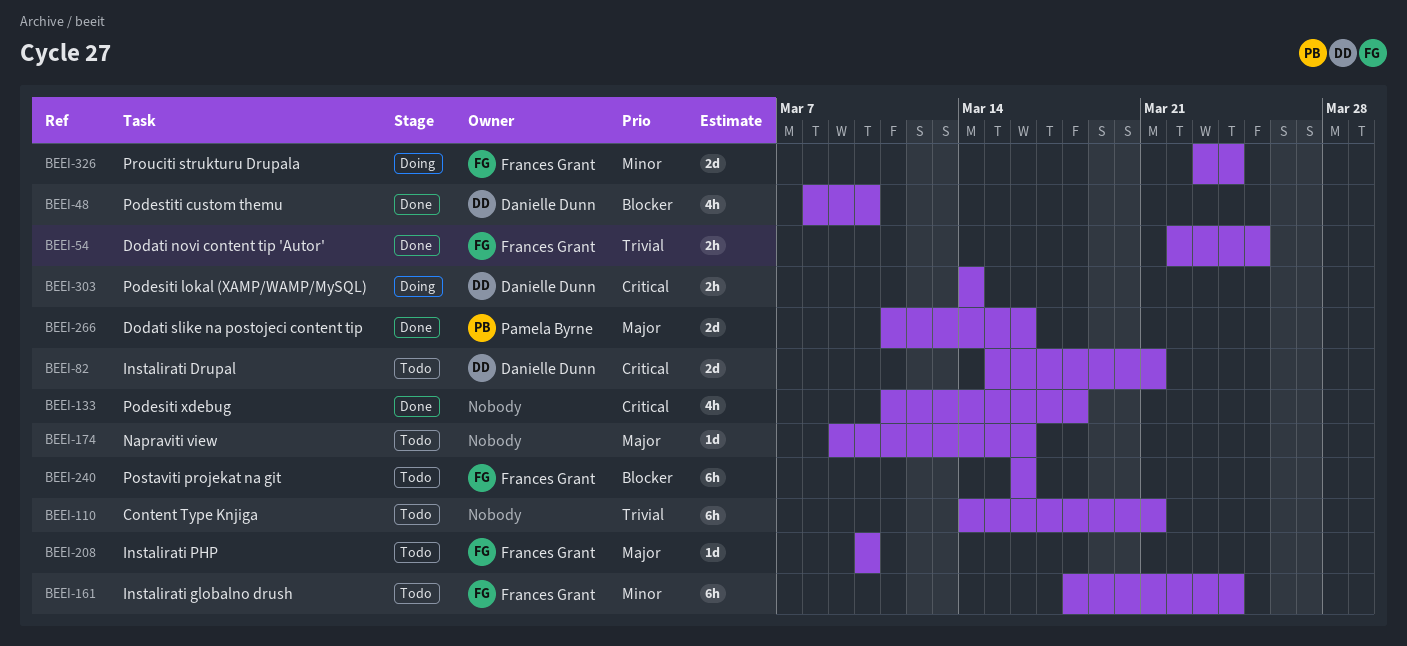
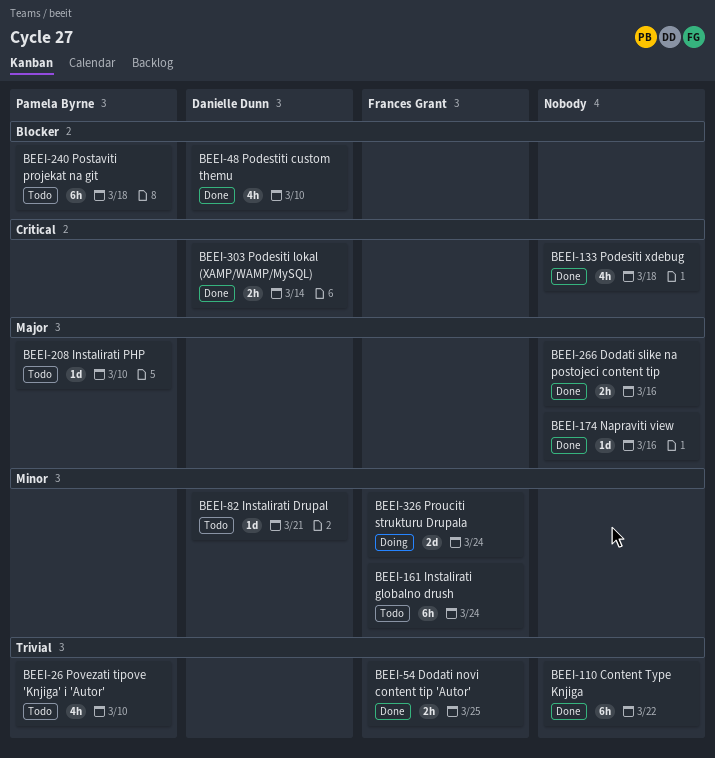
BEEI-26: none -> present
BEEI-82, priority: Critical -> Minor
BEEI-82, estimate: 2d -> 1d
BEEI-110, status: Todo -> Done
BEEI-110, due: Mar 21 -> Mar 22
BEEI-174, status: Todo -> Done
BEEI-208, owner: Frances Grant -> Pamela Byrne
BEEI-240, owner: Frances Grant -> Pamela Byrne
BEEI-240, due: Mar 16 -> Mar 18
BEEI-266, owner: Pamela Byrne -> none
BEEI-266, estimate: 2d -> 2h
BEEI-303, status: Doing -> Done

